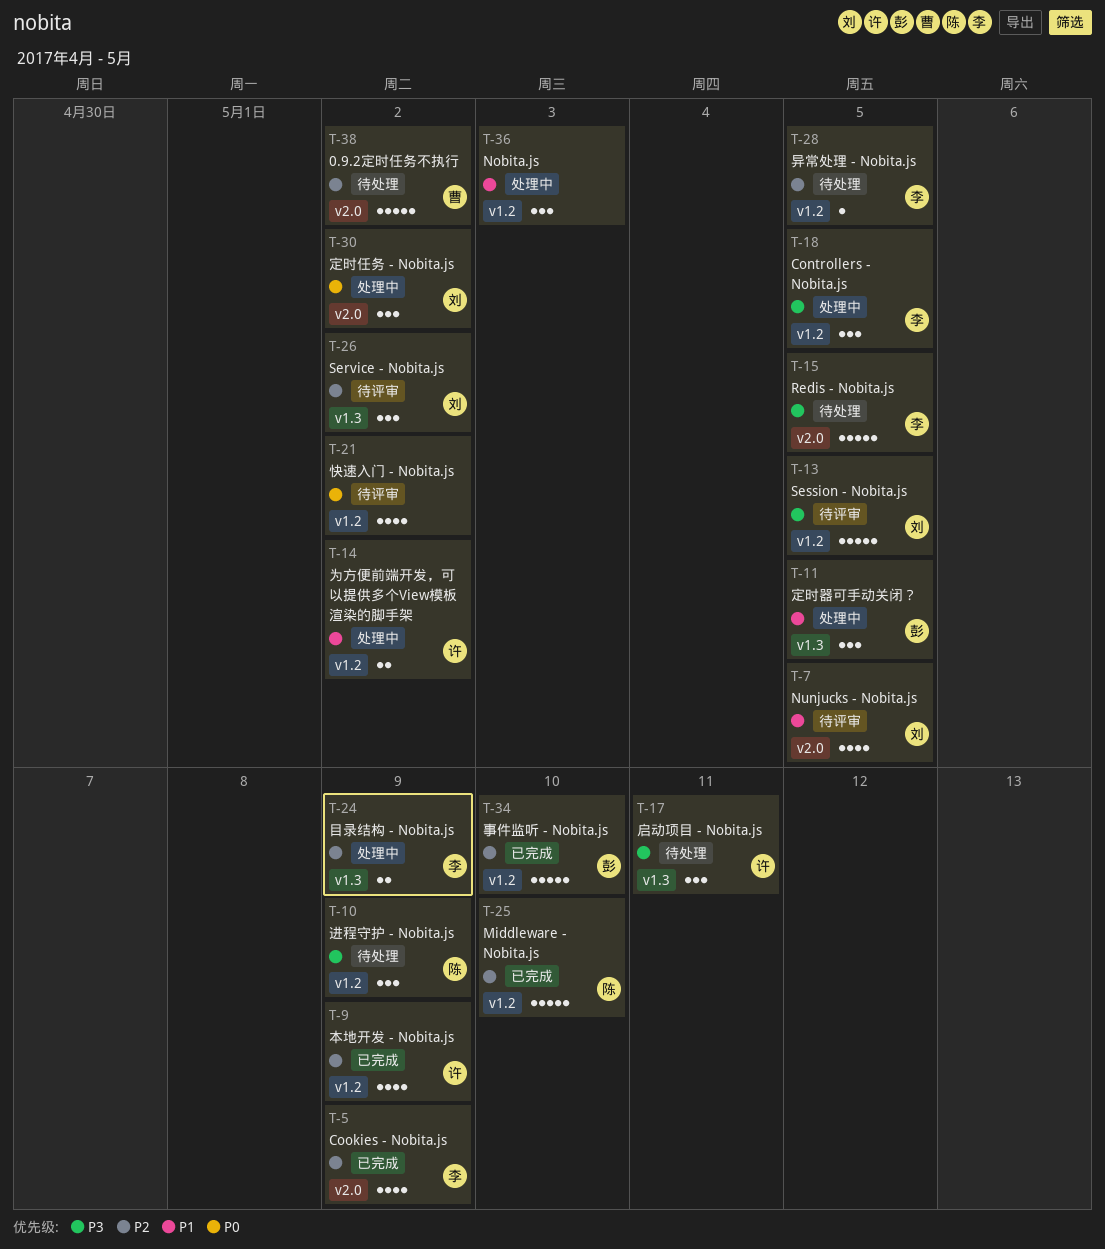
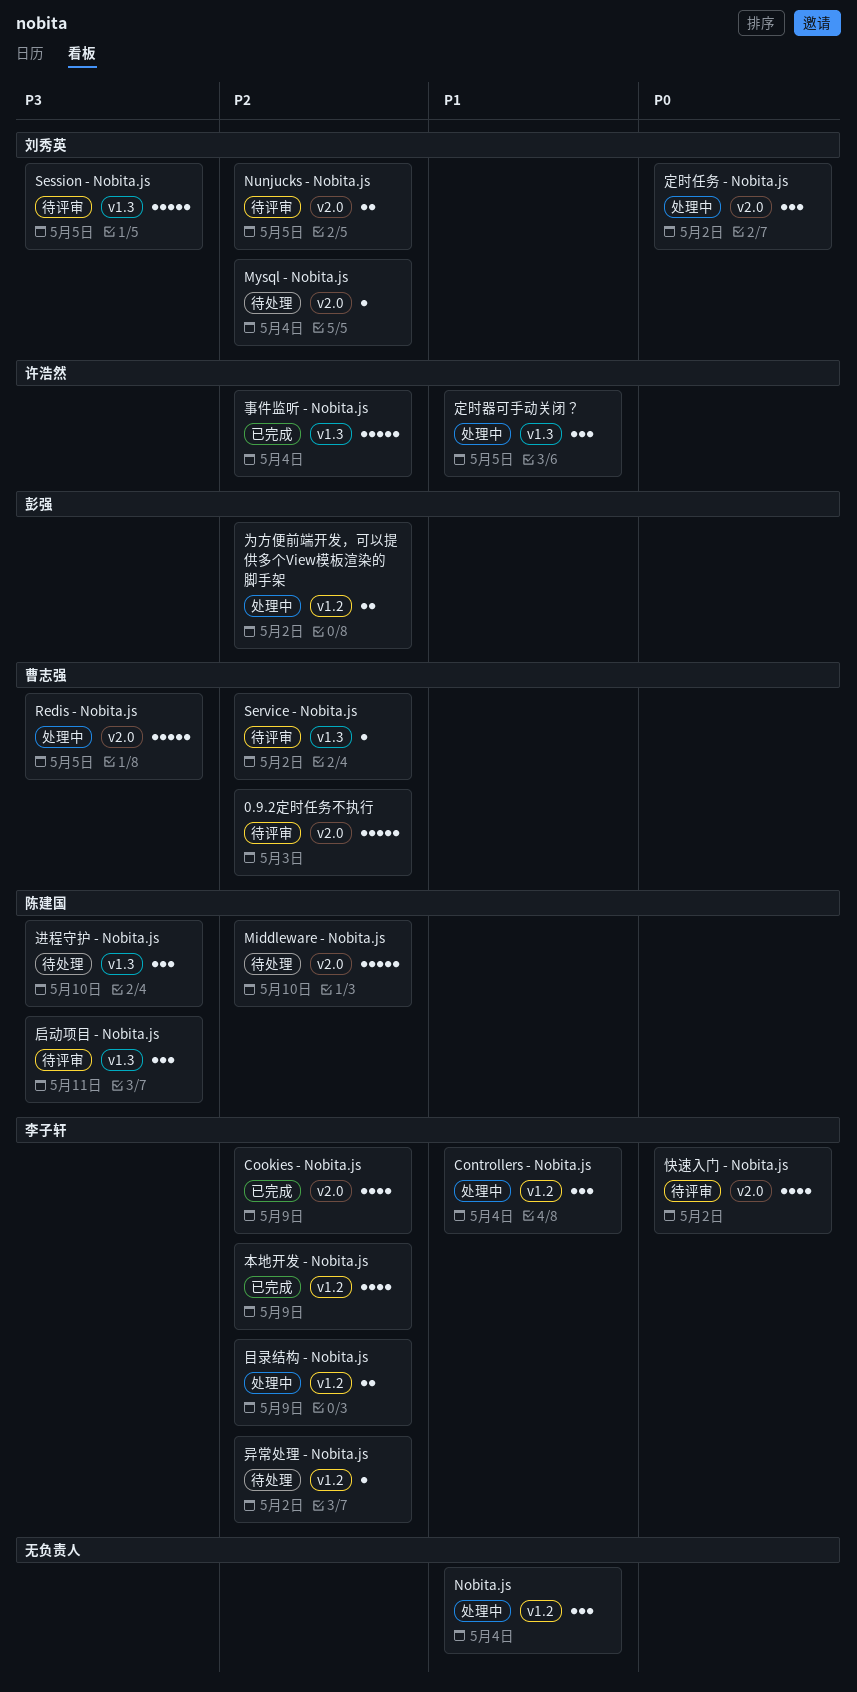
0.9.2定时任务不执行, status: 待处理 -> 待评审
0.9.2定时任务不执行, due: May 2 -> May 3
Controllers - Nobita.js, priority: P3 -> P1
Controllers - Nobita.js, due: May 5 -> May 4
Middleware - Nobita.js, status: 已完成 -> 待处理
Middleware - Nobita.js, label: v1.2 -> v2.0
Mysql - Nobita.js: none -> present
Nobita.js, due: May 3 -> May 4
Nunjucks - Nobita.js, priority: P1 -> P2
Nunjucks - Nobita.js, estimate: 4 -> 2
Redis - Nobita.js, status: 待处理 -> 处理中
Redis - Nobita.js, owner: 李子轩 -> 曹志强
Service - Nobita.js, owner: 刘秀英 -> 曹志强
Service - Nobita.js, estimate: 3 -> 1
Session - Nobita.js, label: v1.2 -> v1.3
为方便前端开发，可以提供多个View模板渲染的脚手架, owner: 许浩然 -> 彭强
为方便前端开发，可以提供多个View模板渲染的脚手架, priority: P1 -> P2
事件监听 - Nobita.js, owner: 彭强 -> 许浩然
事件监听 - Nobita.js, label: v1.2 -> v1.3
事件监听 - Nobita.js, due: May 10 -> May 4
启动项目 - Nobita.js, status: 待处理 -> 待评审
启动项目 - Nobita.js, owner: 许浩然 -> 陈建国
定时器可手动关闭？, owner: 彭强 -> 许浩然
异常处理 - Nobita.js, due: May 5 -> May 2
快速入门 - Nobita.js, owner: none -> 李子轩
快速入门 - Nobita.js, label: v1.2 -> v2.0
本地开发 - Nobita.js, owner: 许浩然 -> 李子轩
目录结构 - Nobita.js, label: v1.3 -> v1.2
进程守护 - Nobita.js, label: v1.2 -> v1.3
进程守护 - Nobita.js, due: May 9 -> May 10

